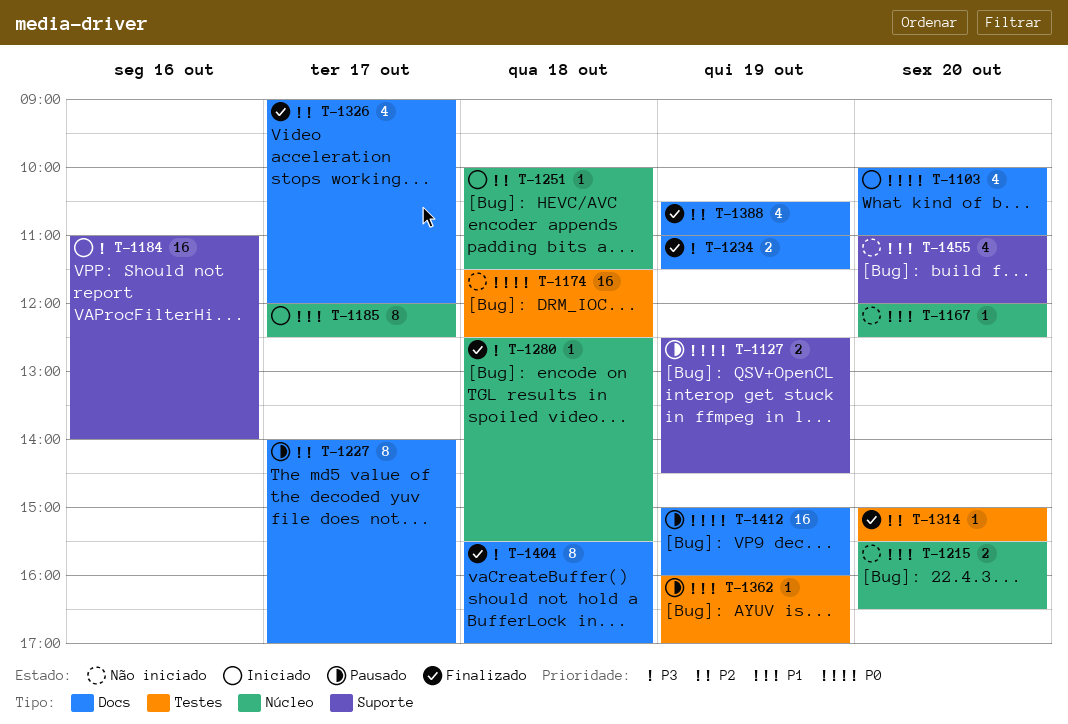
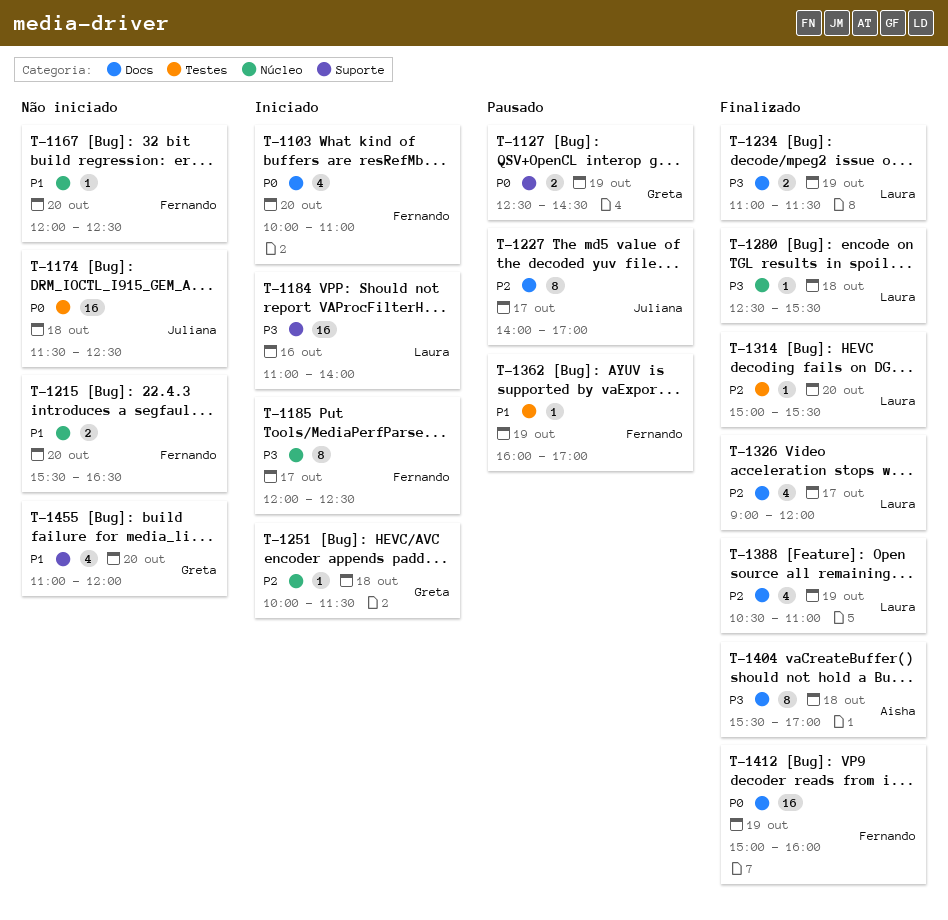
T-1185, priority: P1 -> P3
T-1412, status: Pausado -> Finalizado

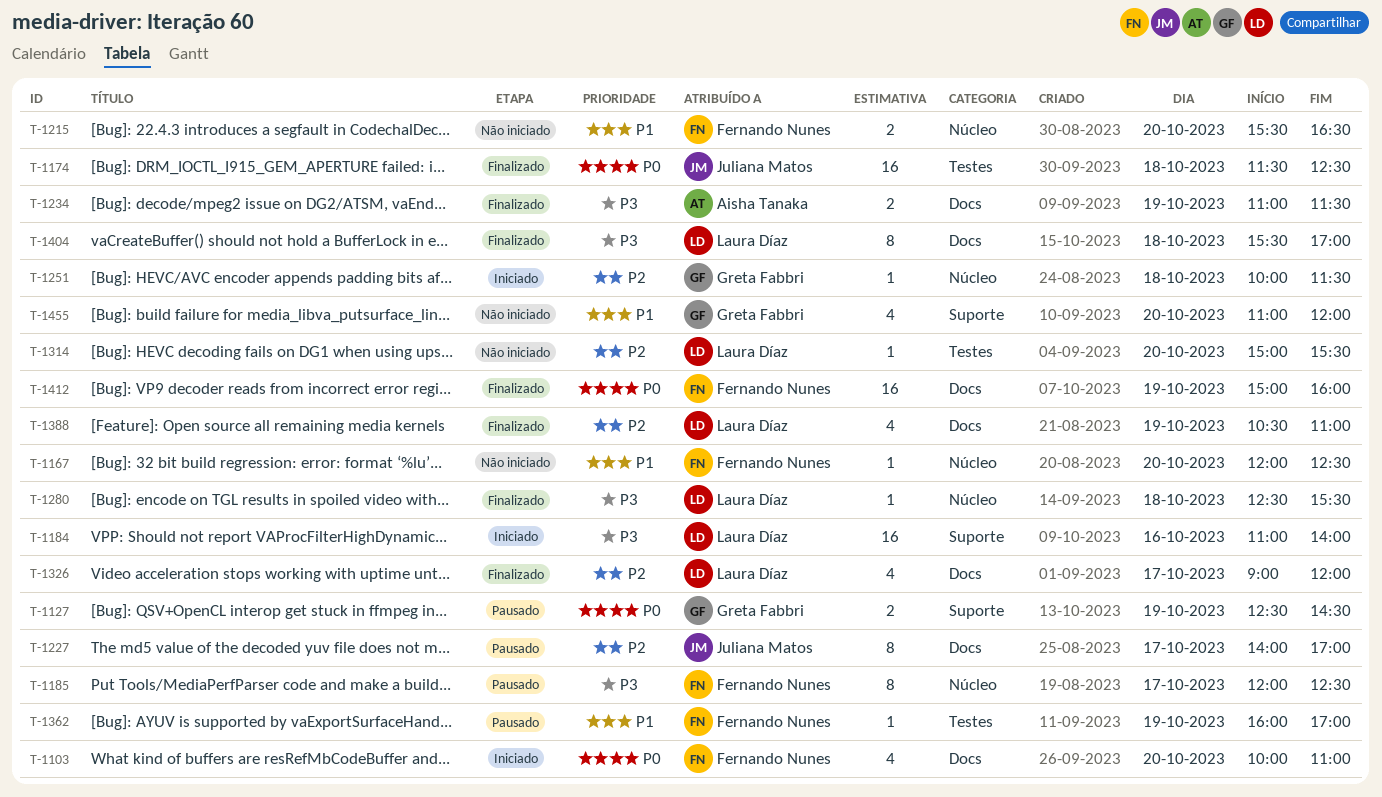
T-1174, status: Não iniciado -> Finalizado
T-1185, status: Iniciado -> Pausado
T-1234, owner: Laura Díaz -> Aisha Tanaka
T-1314, status: Finalizado -> Não iniciado
T-1404, owner: Aisha Tanaka -> Laura Díaz

